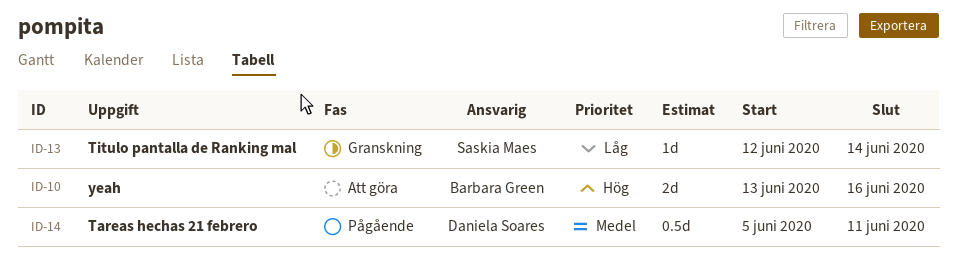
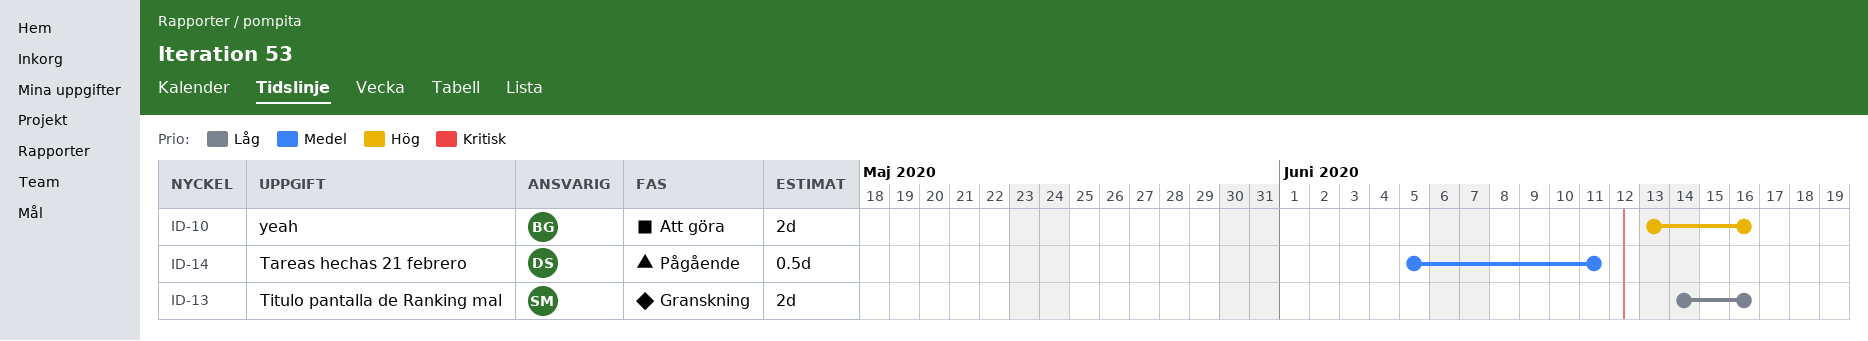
ID-13, estimate: 1d -> 2d
ID-13, start: Jun 12 -> Jun 14
ID-13, due: Jun 14 -> Jun 16

